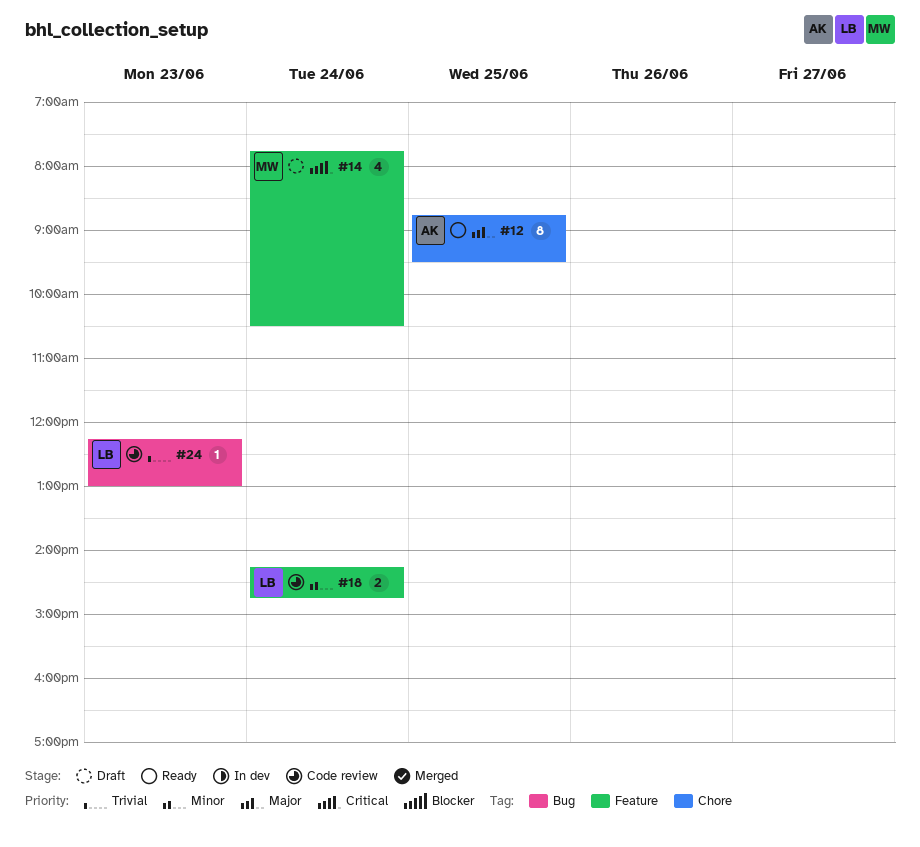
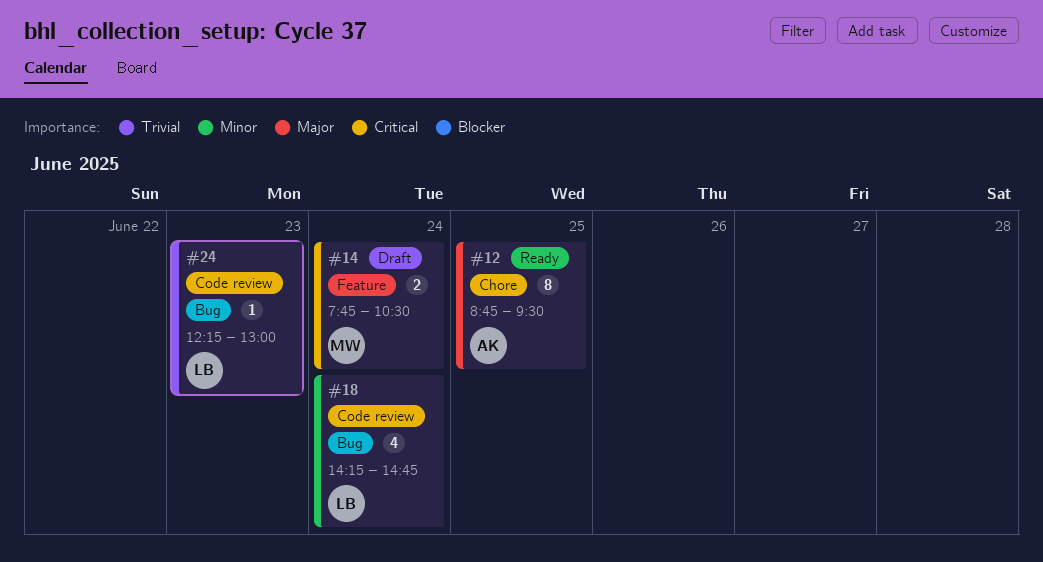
#14, estimate: 4 -> 2
#18, label: Feature -> Bug
#18, estimate: 2 -> 4

